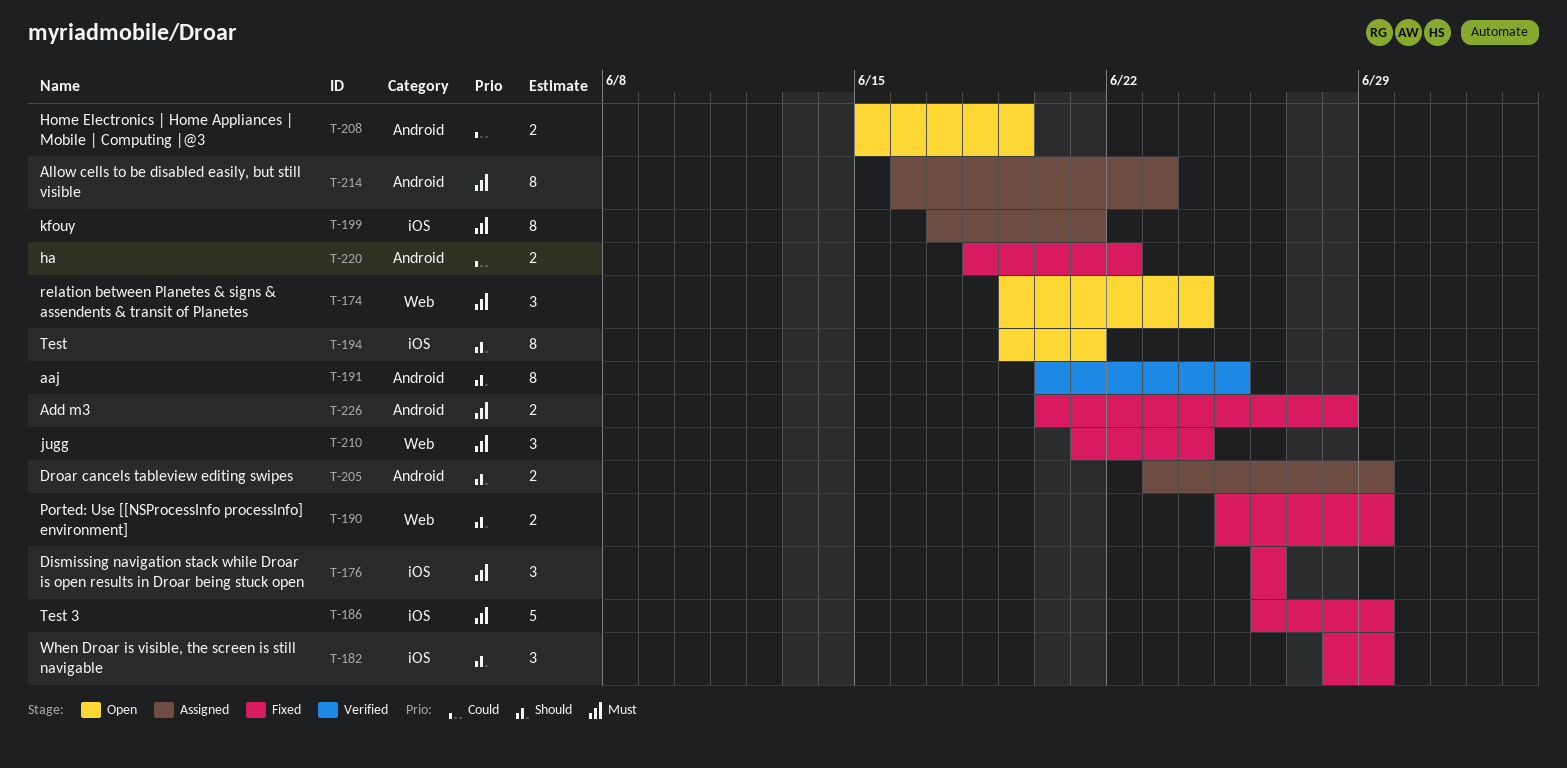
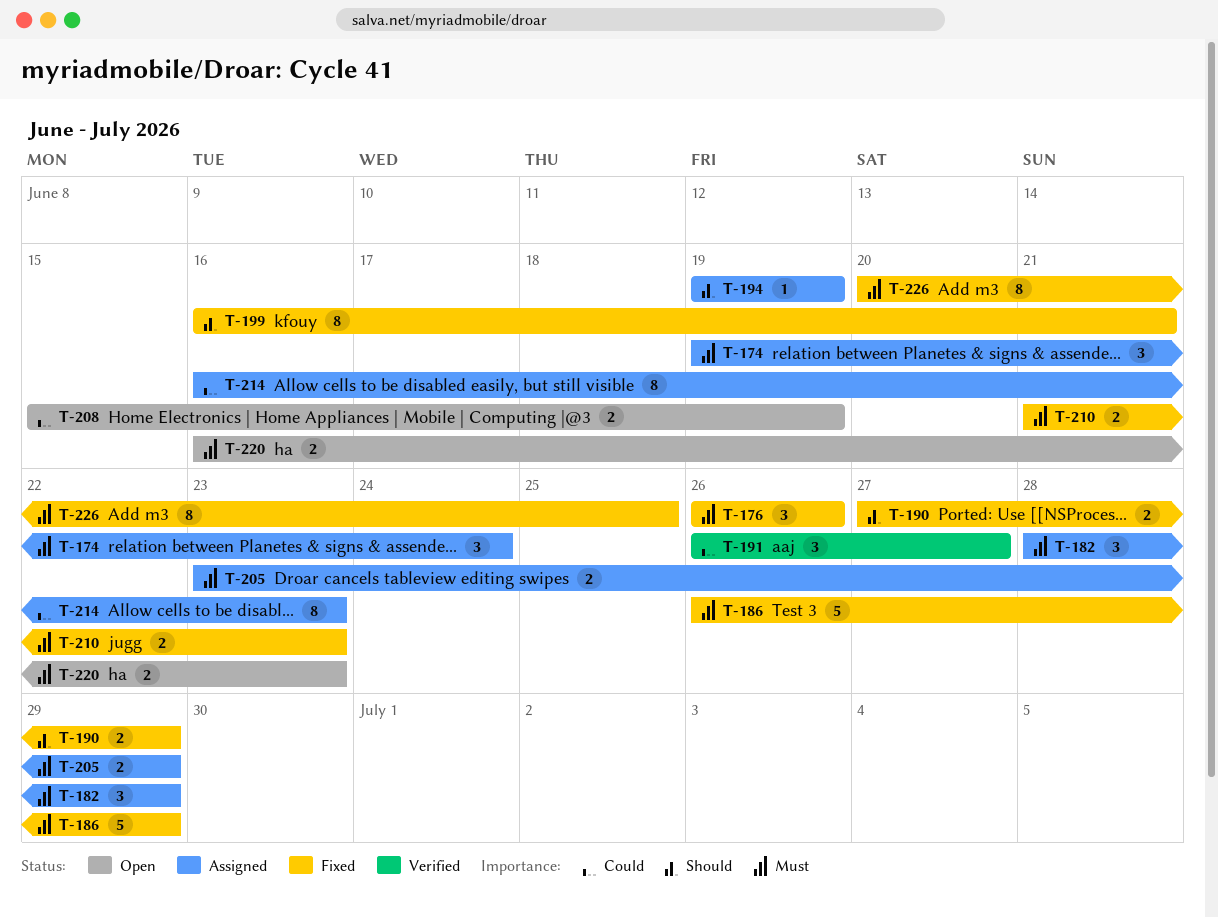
T-174, status: Open -> Assigned
T-182, status: Fixed -> Assigned
T-182, priority: Should -> Must
T-190, start: Jun 25 -> Jun 27
T-191, priority: Should -> Could
T-191, estimate: 8 -> 3
T-191, start: Jun 20 -> Jun 26
T-191, due: Jun 25 -> Jun 27
T-194, status: Open -> Assigned
T-194, estimate: 8 -> 1
T-194, due: Jun 21 -> Jun 19
T-199, status: Assigned -> Fixed
T-199, priority: Must -> Should
T-199, start: Jun 17 -> Jun 16
T-205, priority: Should -> Must
T-210, estimate: 3 -> 2
T-210, due: Jun 24 -> Jun 23
T-214, priority: Must -> Could
T-220, status: Fixed -> Open
T-220, priority: Could -> Must
T-220, start: Jun 18 -> Jun 16
T-220, due: Jun 22 -> Jun 23
T-226, estimate: 2 -> 8
T-226, due: Jun 28 -> Jun 25

